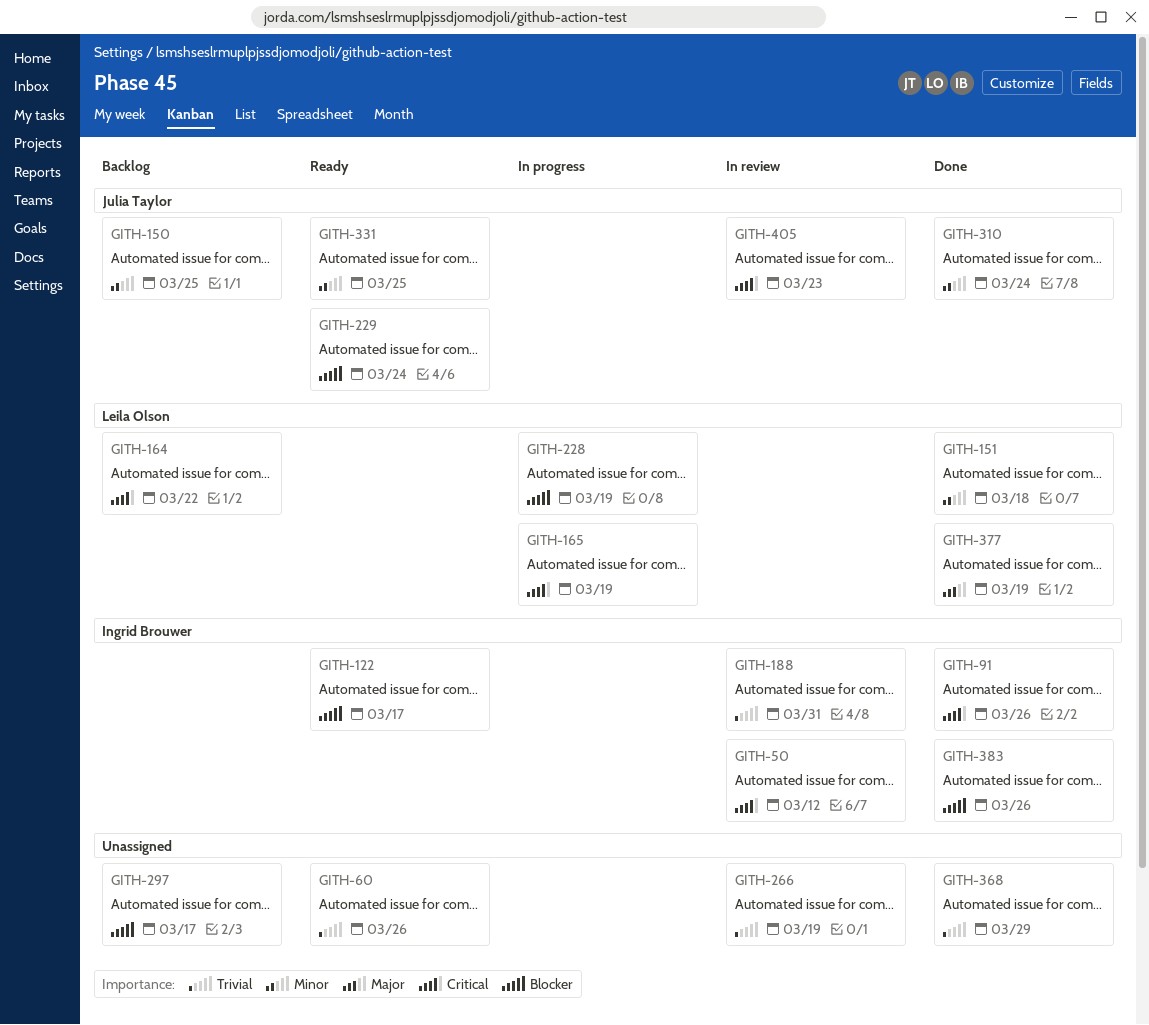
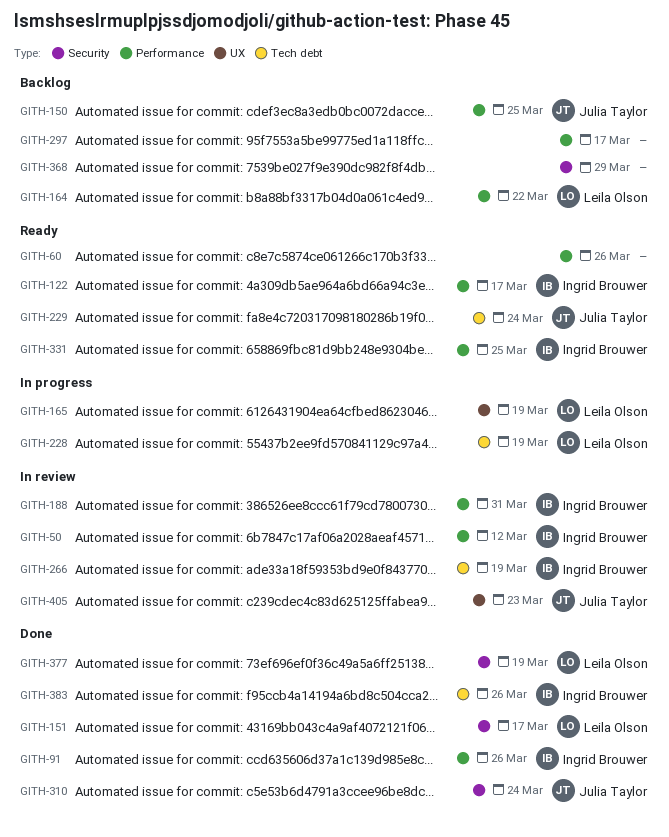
GITH-151, due: Mar 18 -> Mar 17
GITH-266, owner: none -> Ingrid Brouwer
GITH-331, owner: Julia Taylor -> Ingrid Brouwer
GITH-368, status: Done -> Backlog

